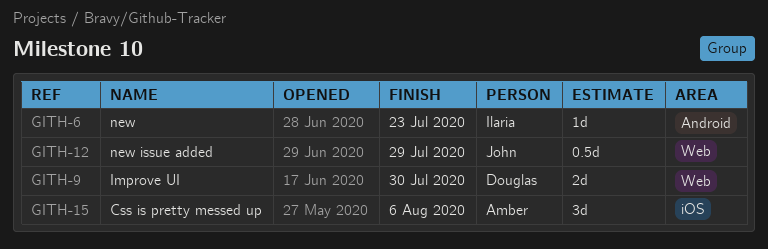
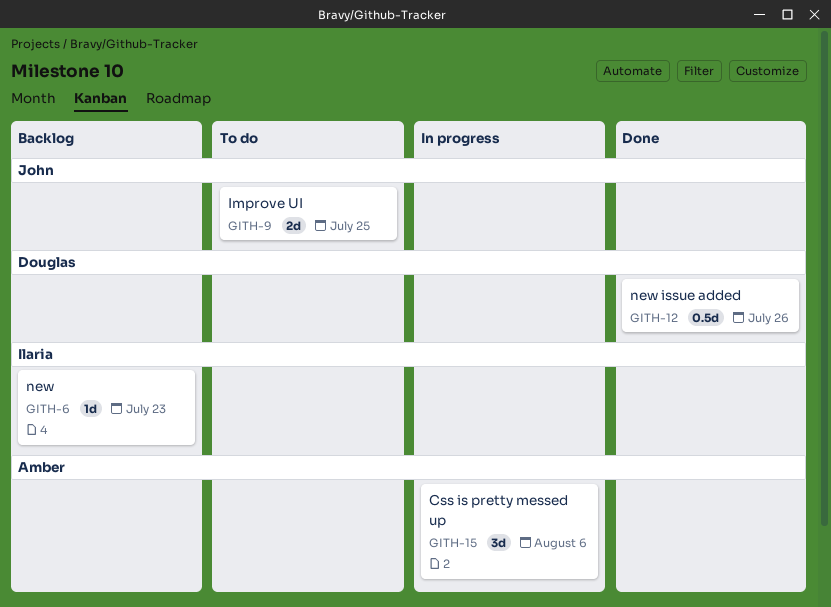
GITH-9, owner: Douglas -> John
GITH-9, due: Jul 30 -> Jul 25
GITH-12, owner: John -> Douglas
GITH-12, due: Jul 29 -> Jul 26

